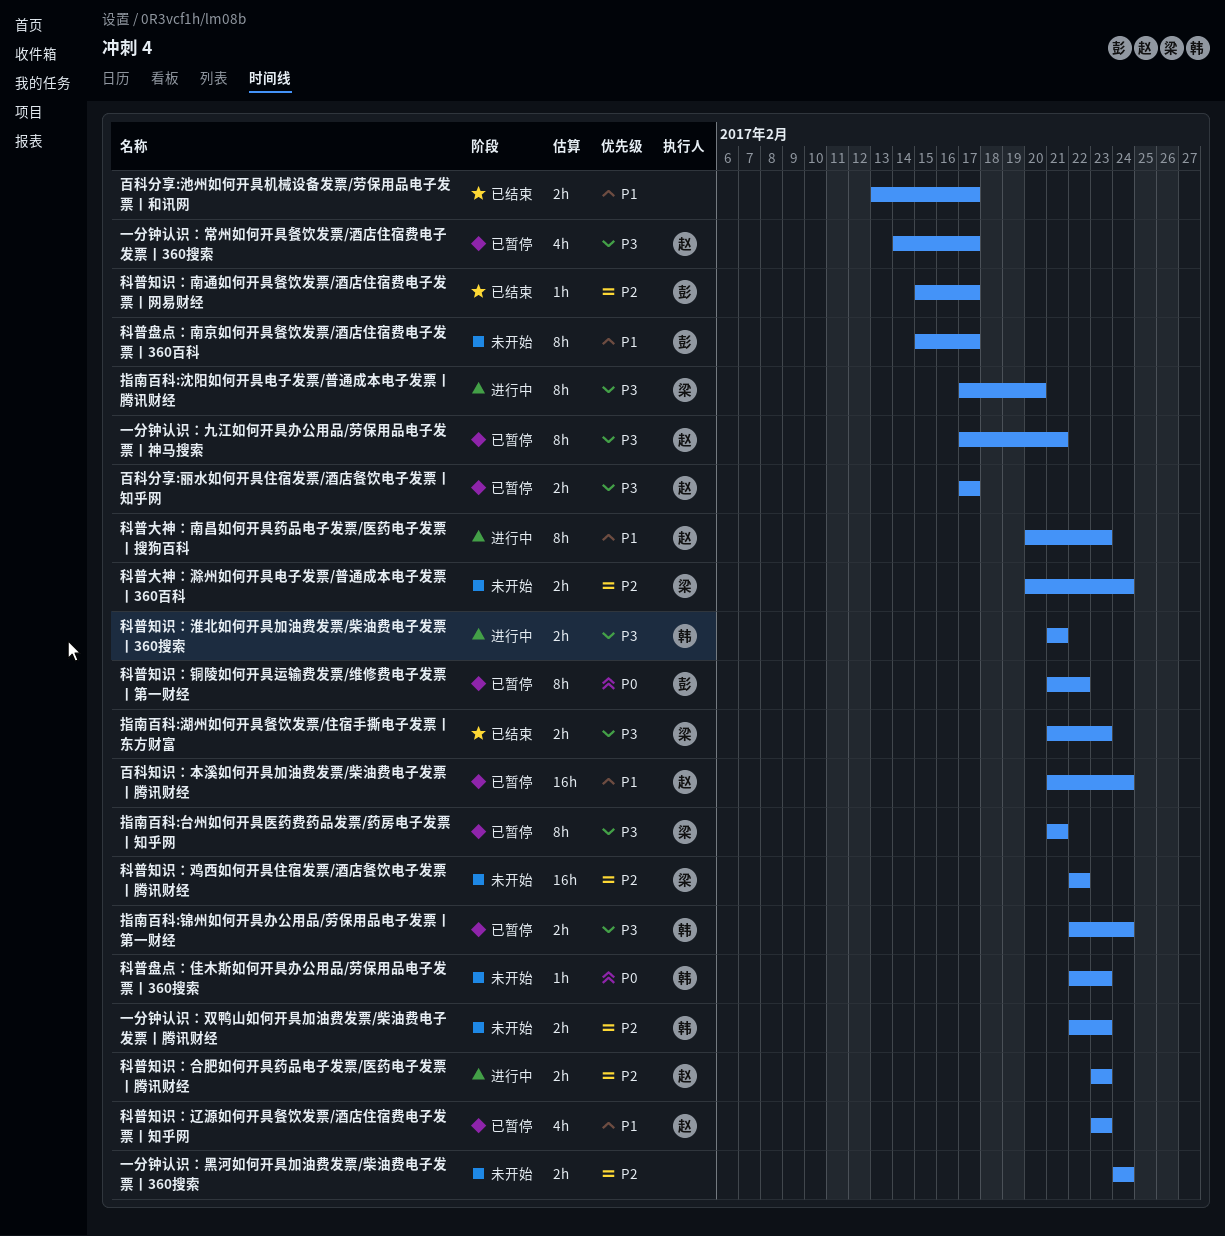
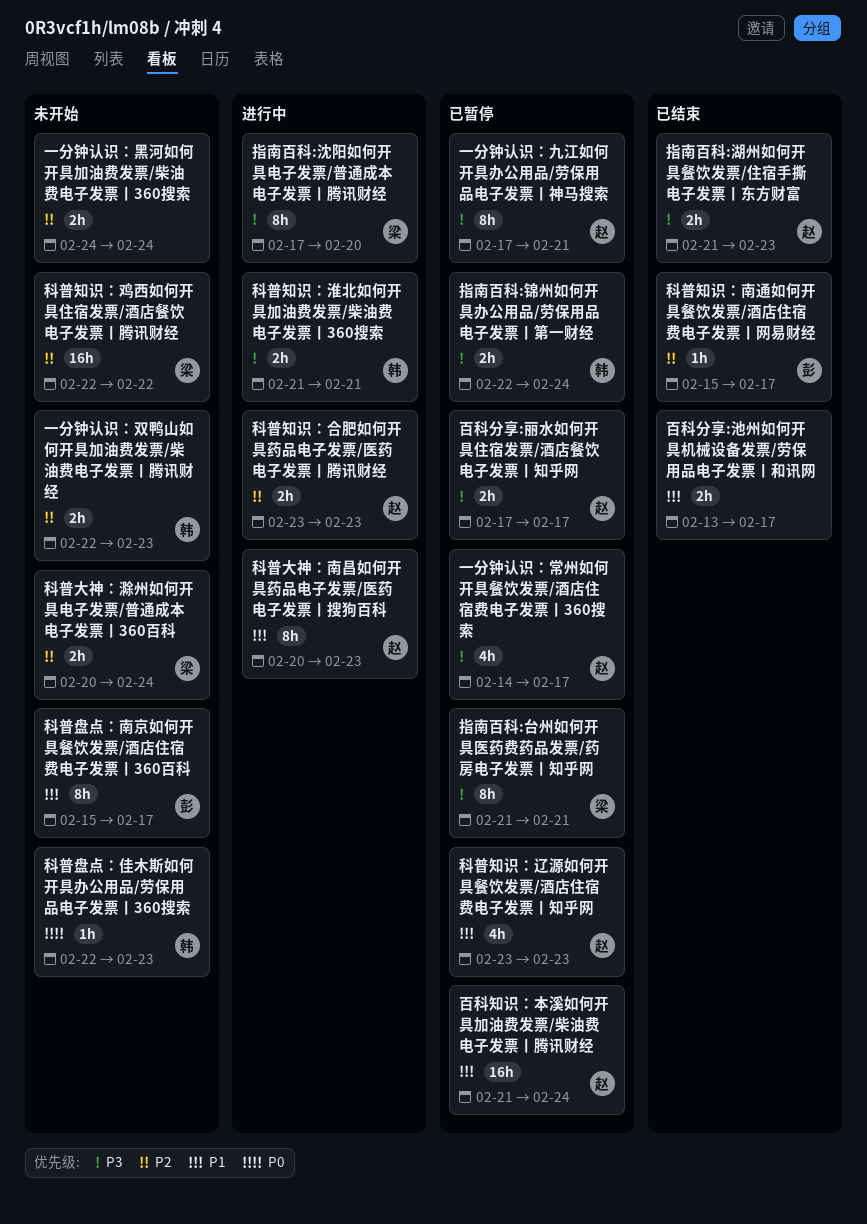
指南百科:湖州如何开具餐饮发票/住宿手撕电子发票丨东方财富, owner: 梁 -> 赵
科普知识：铜陵如何开具运输费发票/维修费电子发票丨第一财经: present -> none

